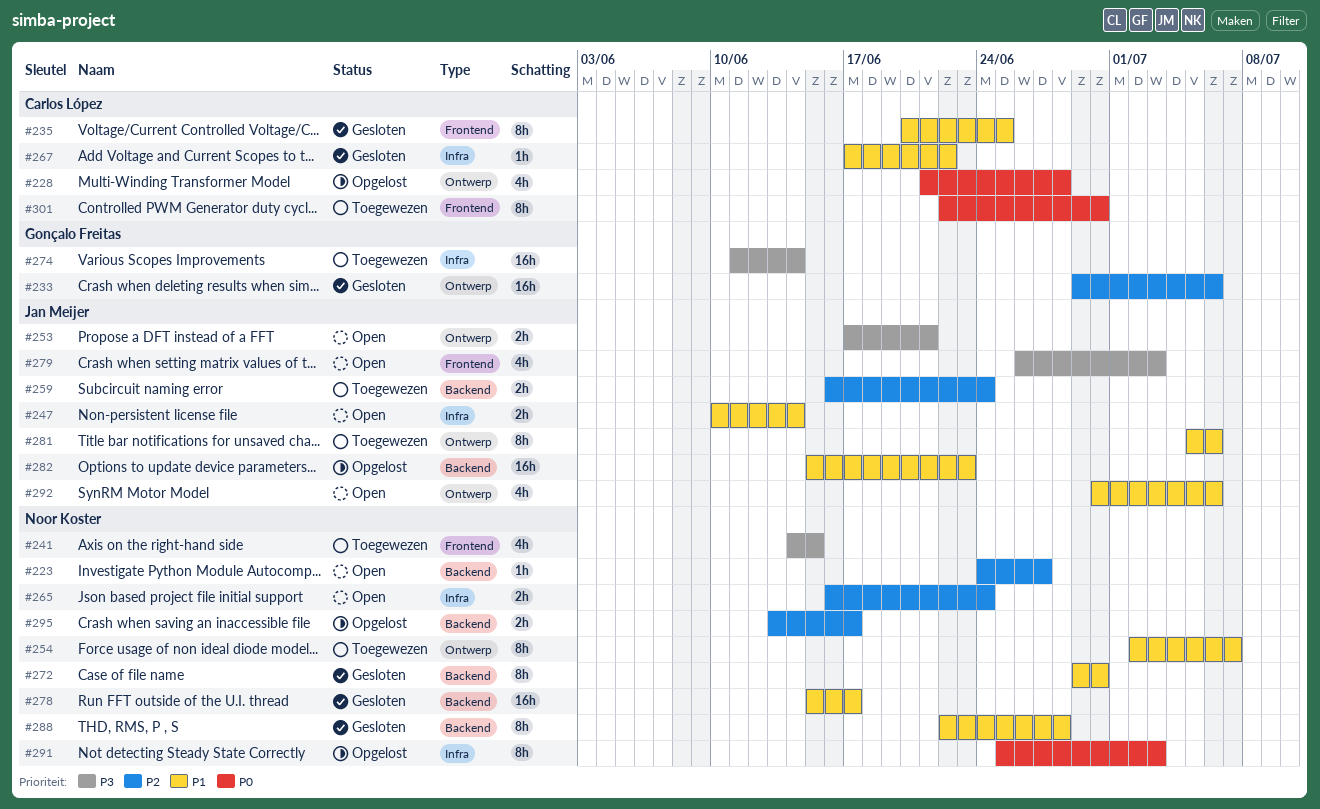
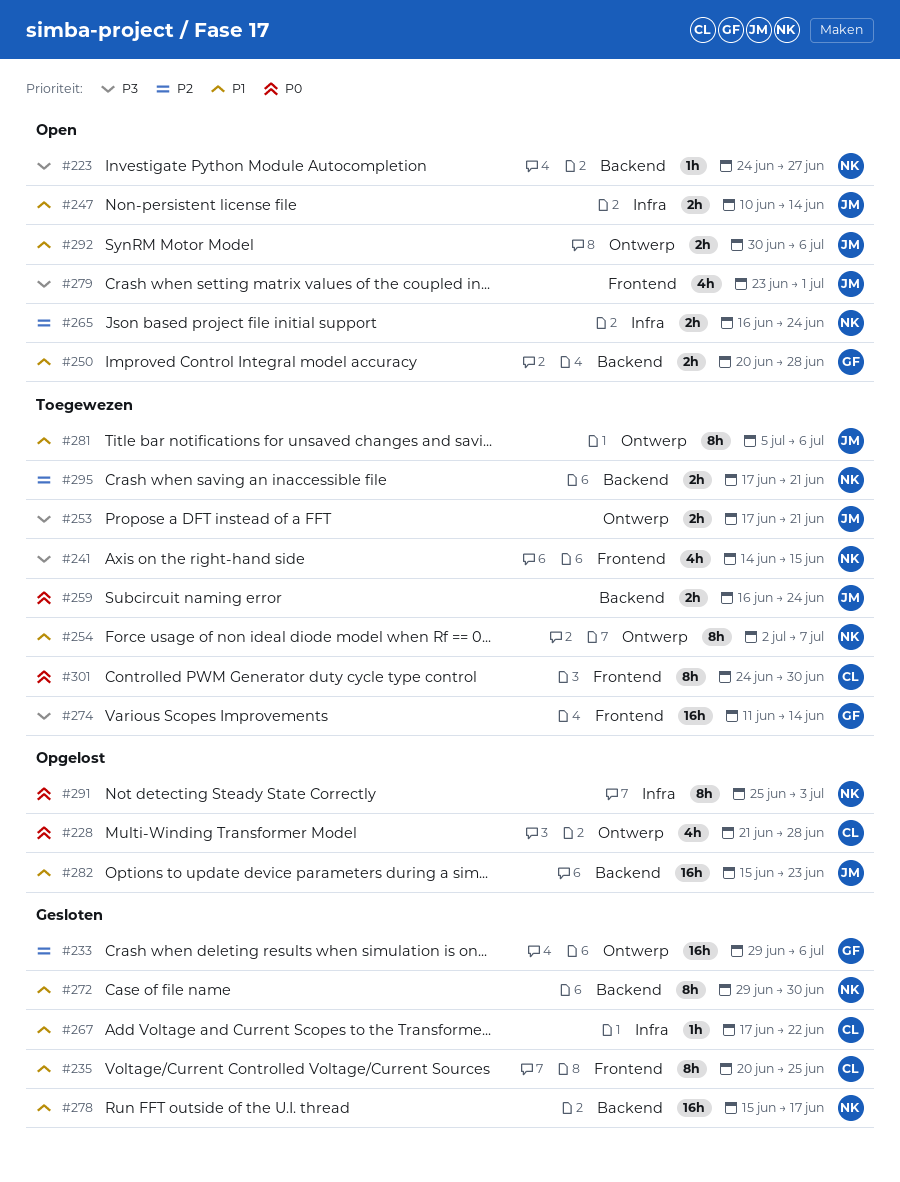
#223, priority: P2 -> P3
#250: none -> present
#253, status: Open -> Toegewezen
#259, priority: P2 -> P0
#274, label: Infra -> Frontend
#279, start: Jun 26 -> Jun 23
#279, due: Jul 3 -> Jul 1
#288: present -> none
#292, estimate: 4h -> 2h
#295, status: Opgelost -> Toegewezen
#295, start: Jun 13 -> Jun 17
#295, due: Jun 17 -> Jun 21
#301, start: Jun 22 -> Jun 24

